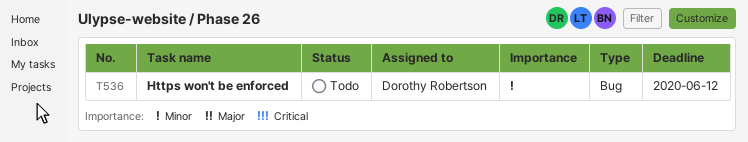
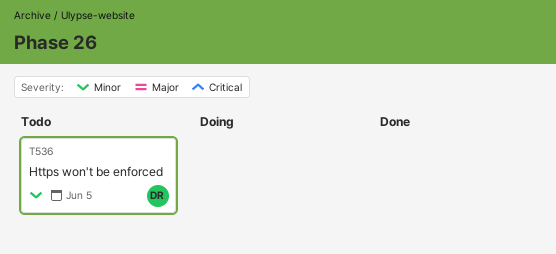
T536, due: Jun 12 -> Jun 5

